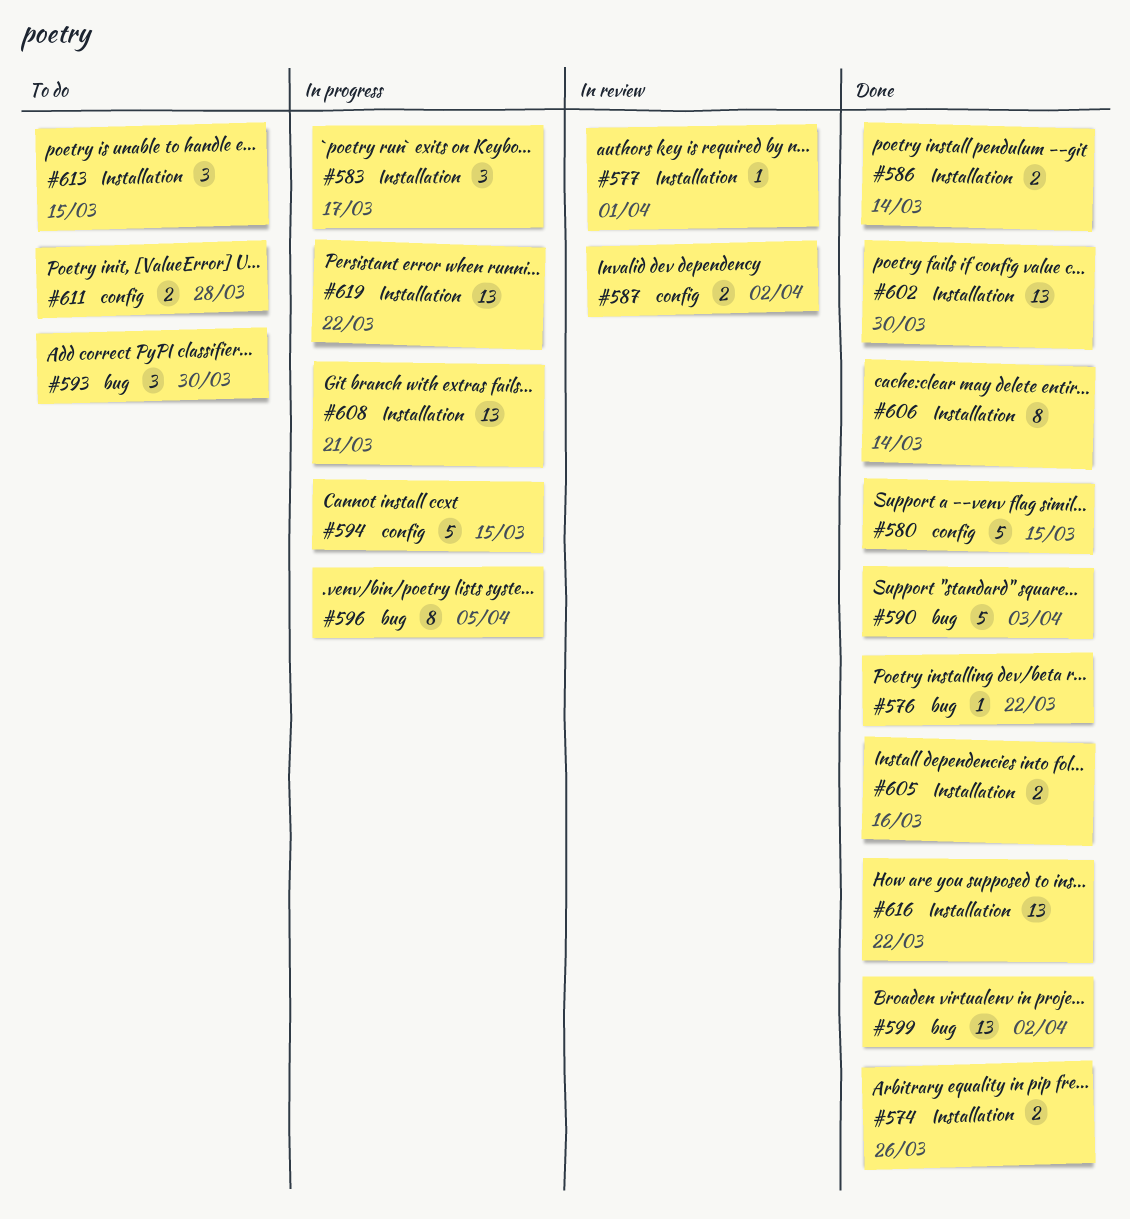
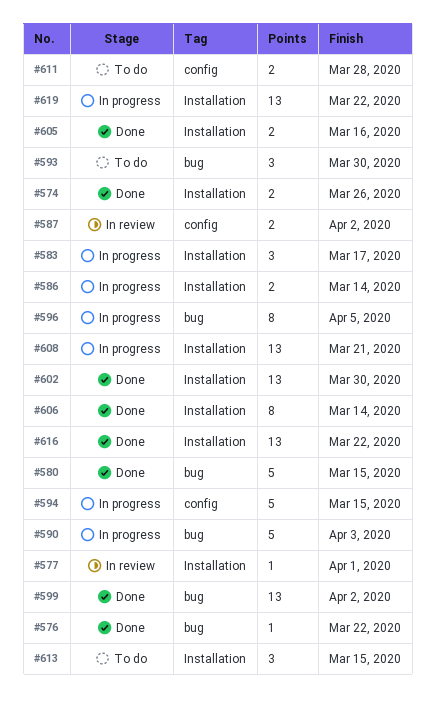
#580, label: config -> bug
#586, status: Done -> In progress
#590, status: Done -> In progress

